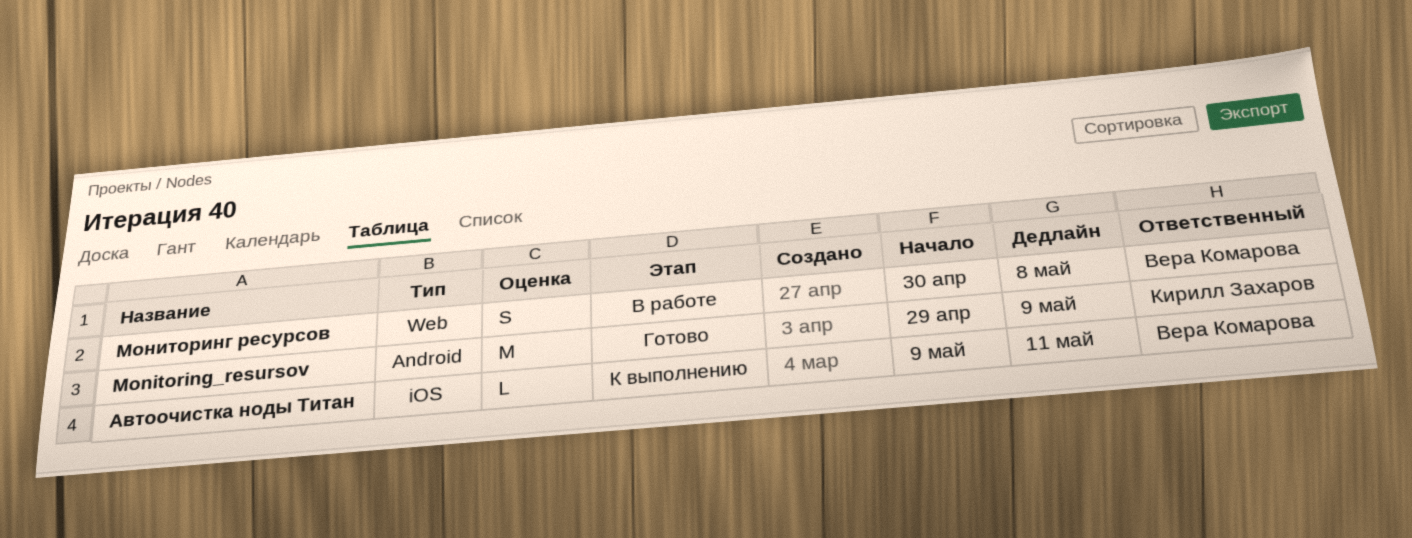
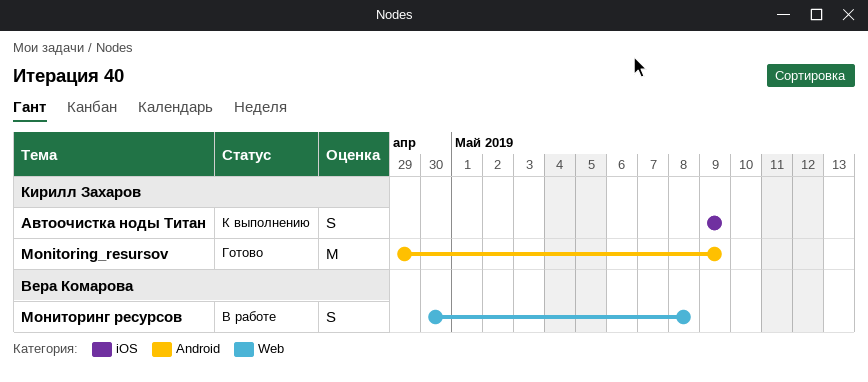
Автоочистка ноды Титан, owner: Вера Комарова -> Кирилл Захаров
Автоочистка ноды Титан, estimate: L -> S
Автоочистка ноды Титан, due: May 11 -> May 9

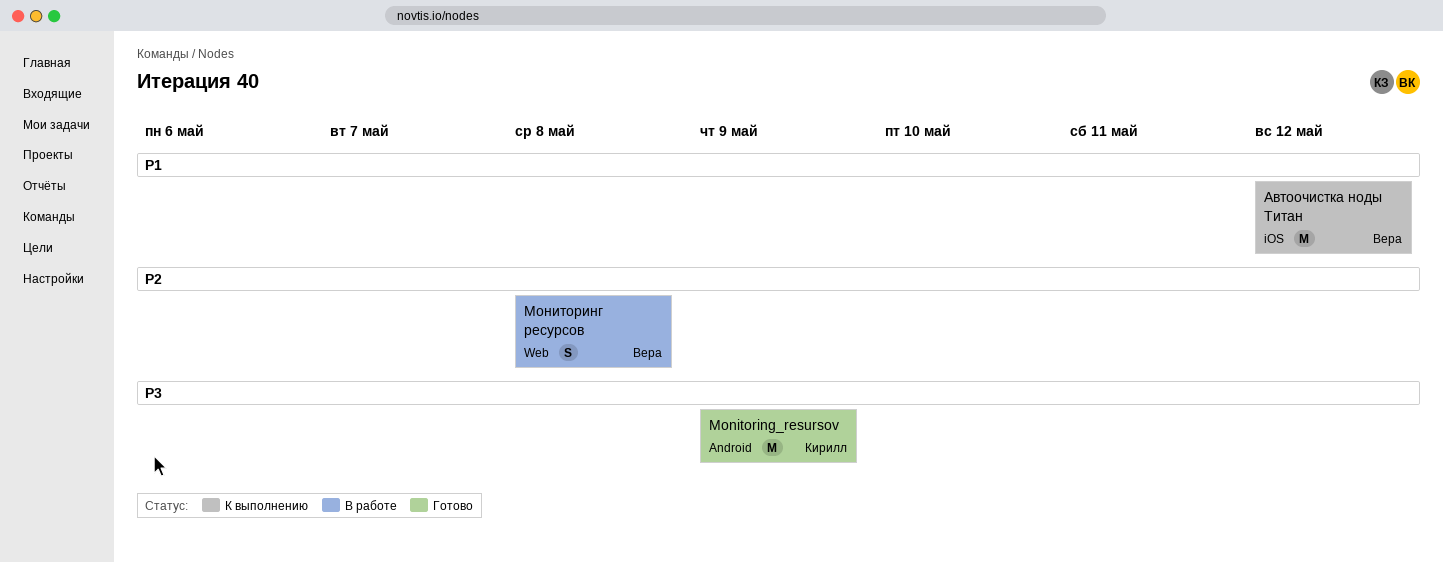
Автоочистка ноды Титан, owner: Кирилл Захаров -> Вера Комарова
Автоочистка ноды Титан, estimate: S -> M
Автоочистка ноды Титан, due: May 9 -> May 12

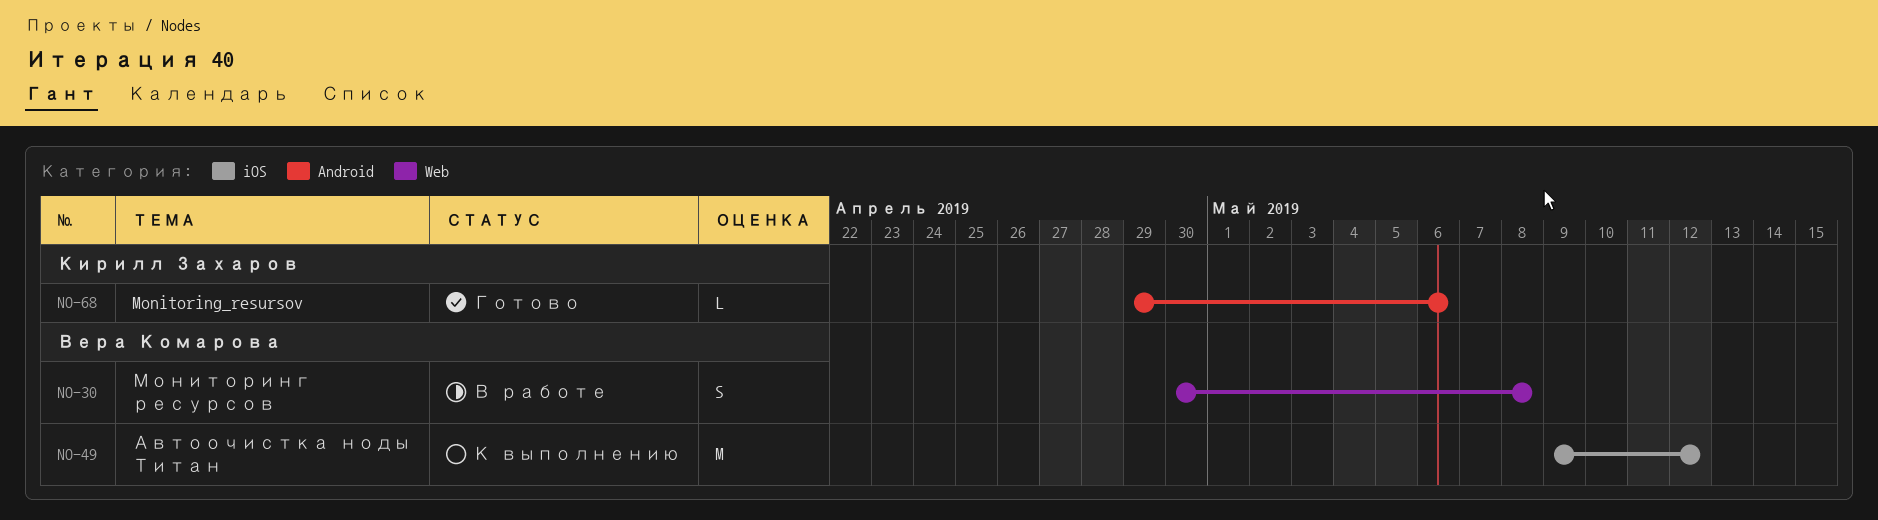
Monitoring_resursov, estimate: M -> L
Monitoring_resursov, due: May 9 -> May 6

